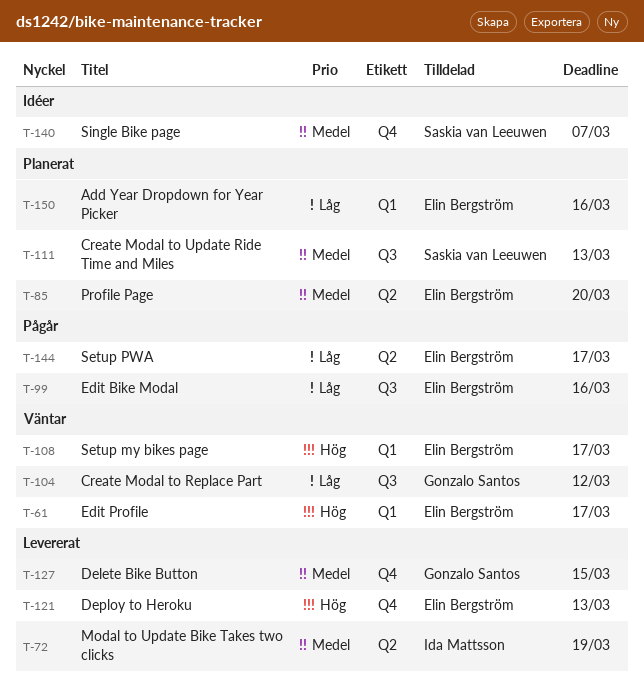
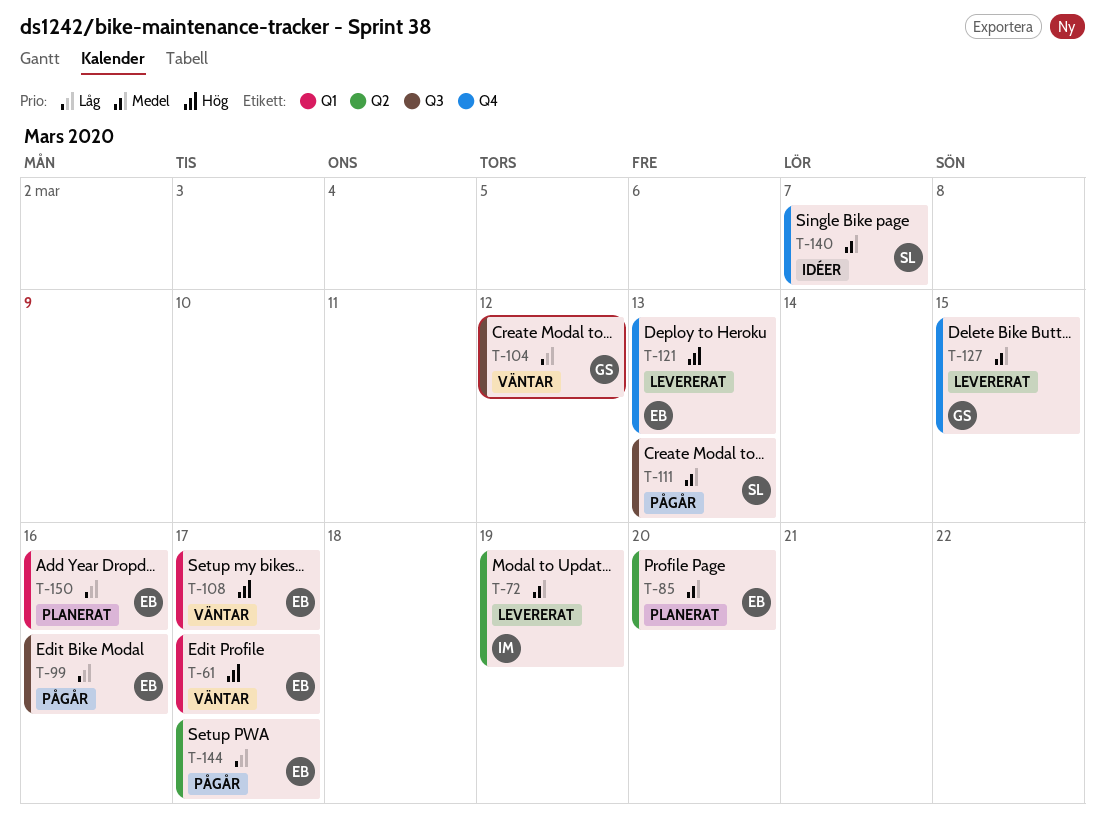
T-111, status: Planerat -> Pågår

